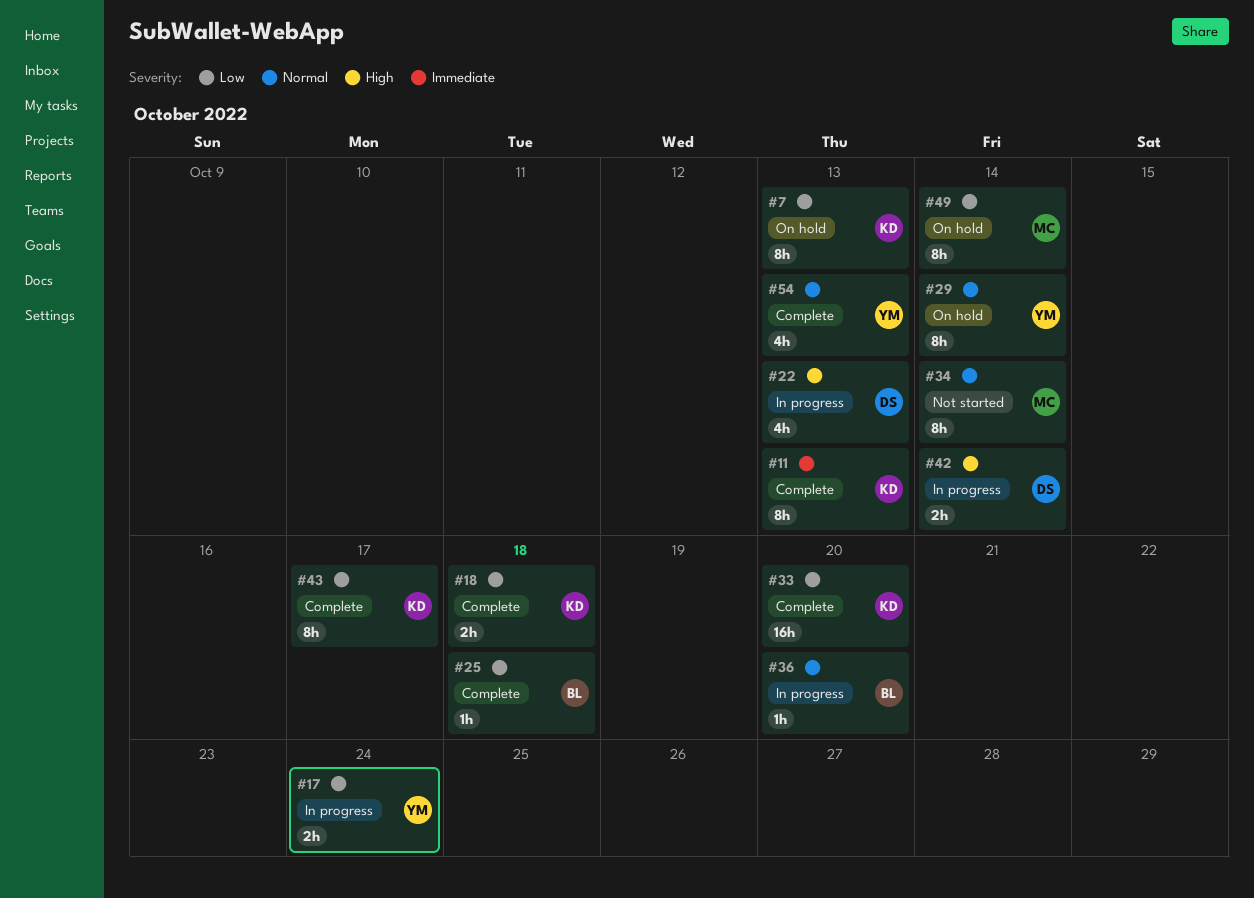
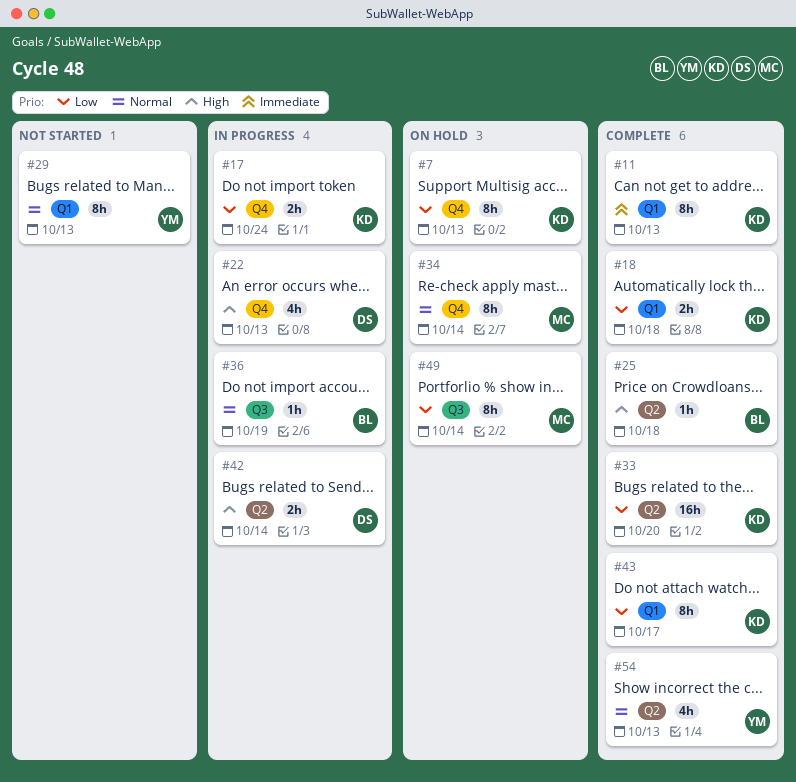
#17, owner: YM -> KD
#25, priority: Low -> High
#29, status: On hold -> Not started
#29, due: Oct 14 -> Oct 13
#34, status: Not started -> On hold
#36, due: Oct 20 -> Oct 19

